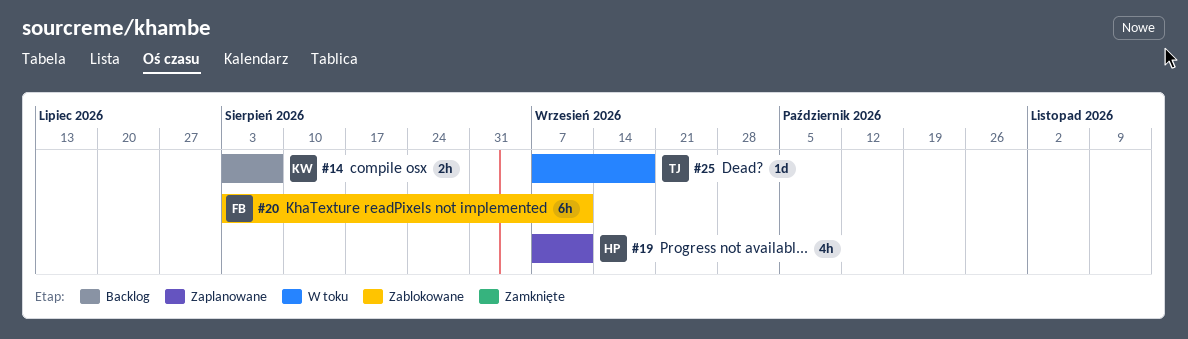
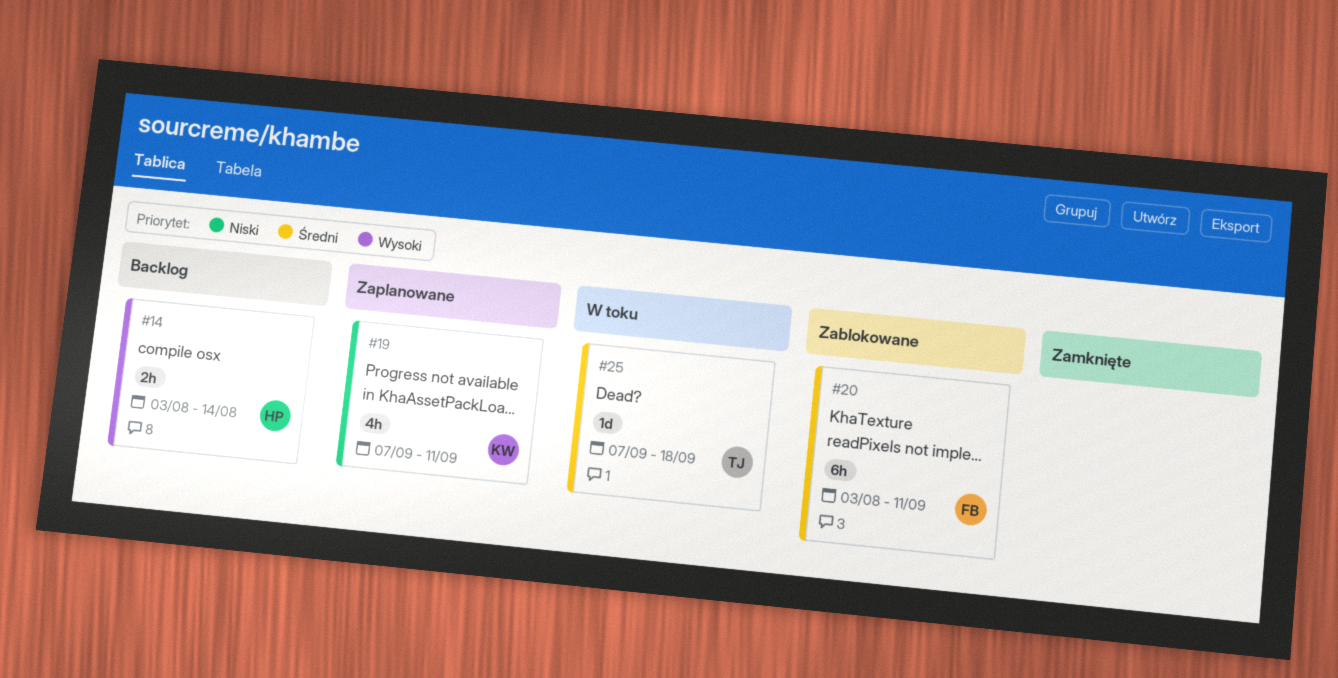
#14, owner: KW -> HP
#14, due: Aug 7 -> Aug 14
#19, owner: HP -> KW

